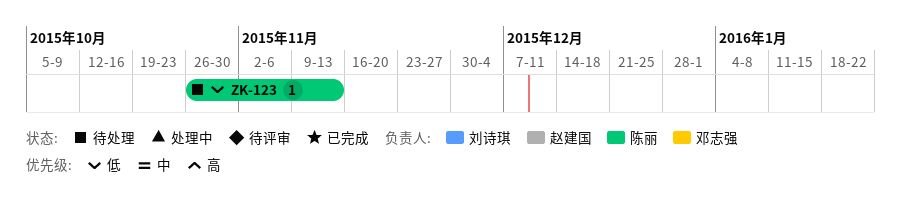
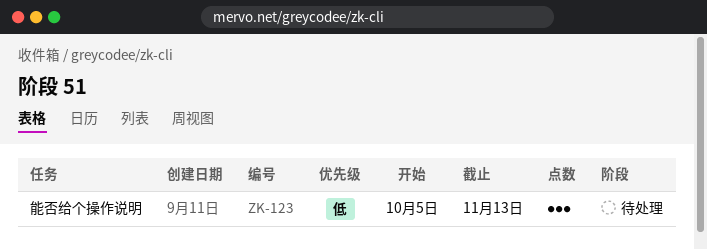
ZK-123, estimate: 1 -> 3
ZK-123, start: Oct 26 -> Oct 5

